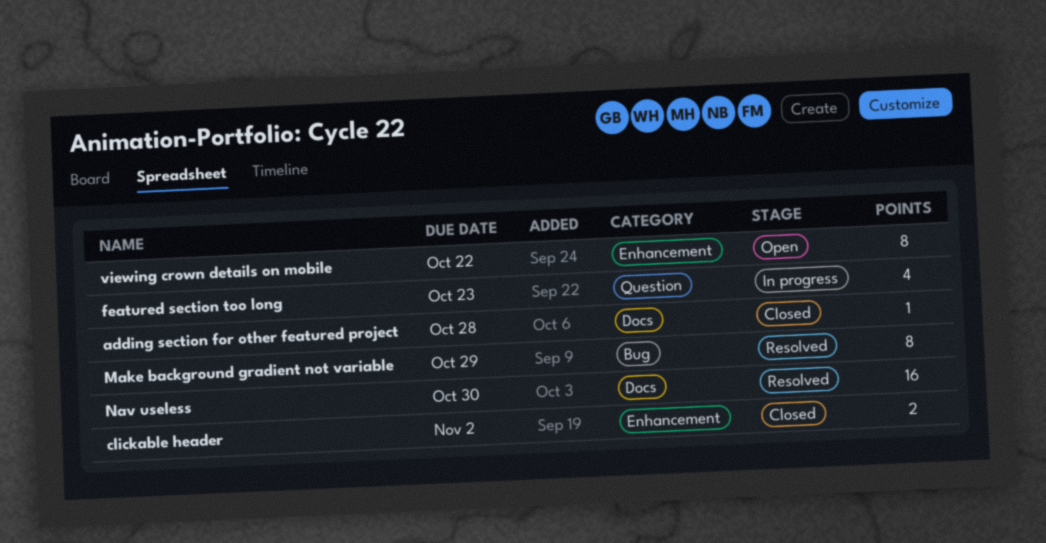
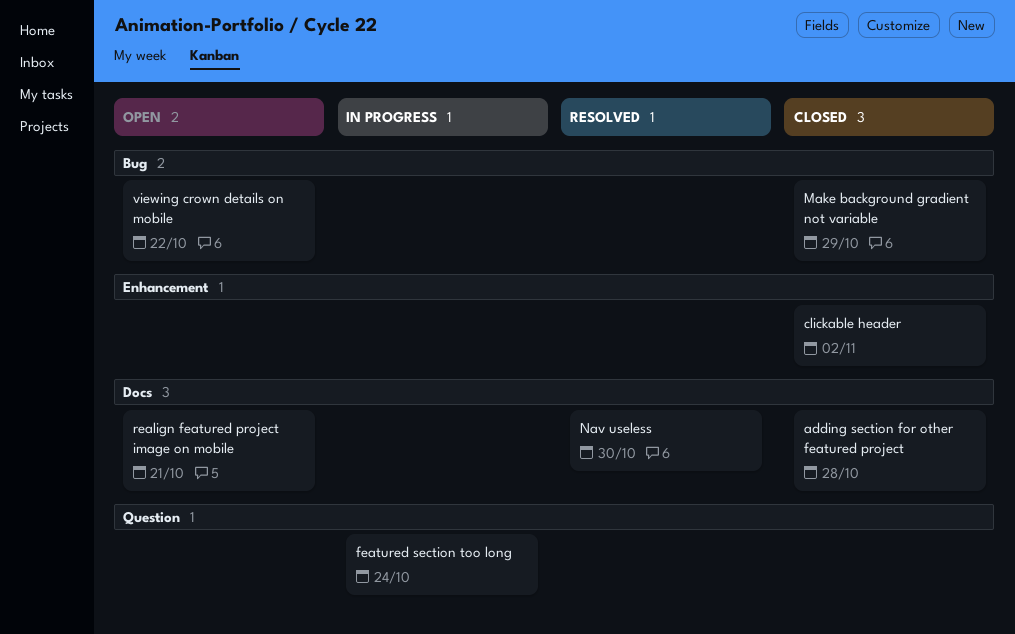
featured section too long, due: Oct 23 -> Oct 24
Make background gradient not variable, status: Resolved -> Closed
realign featured project image on mobile: none -> present
viewing crown details on mobile, label: Enhancement -> Bug

